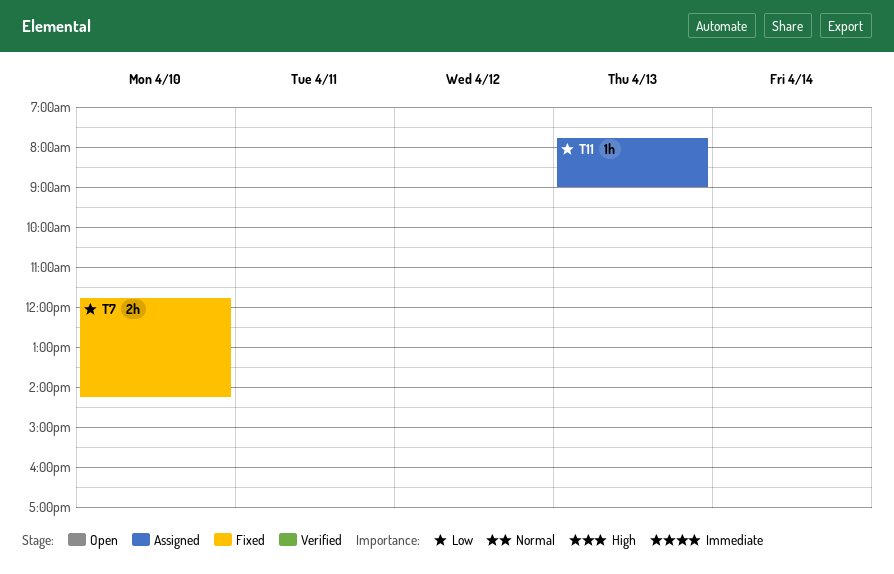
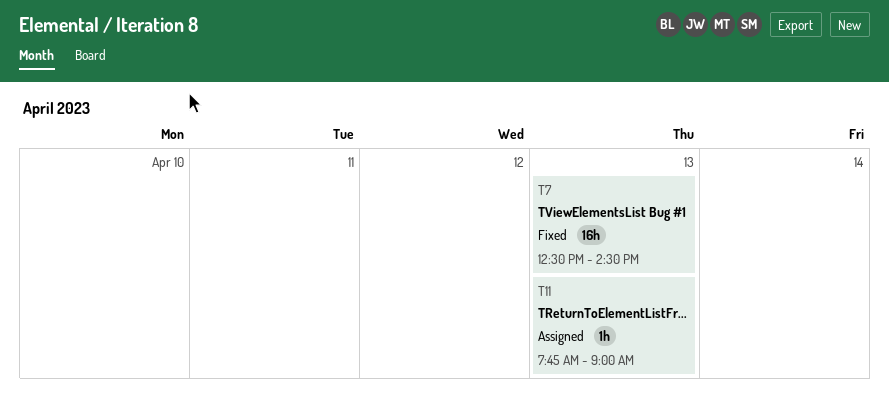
T7, estimate: 2h -> 16h
T7, day: Apr 10 -> Apr 13
T7, begins: 11:45 -> 12:30
T7, ends: 14:15 -> 14:30

